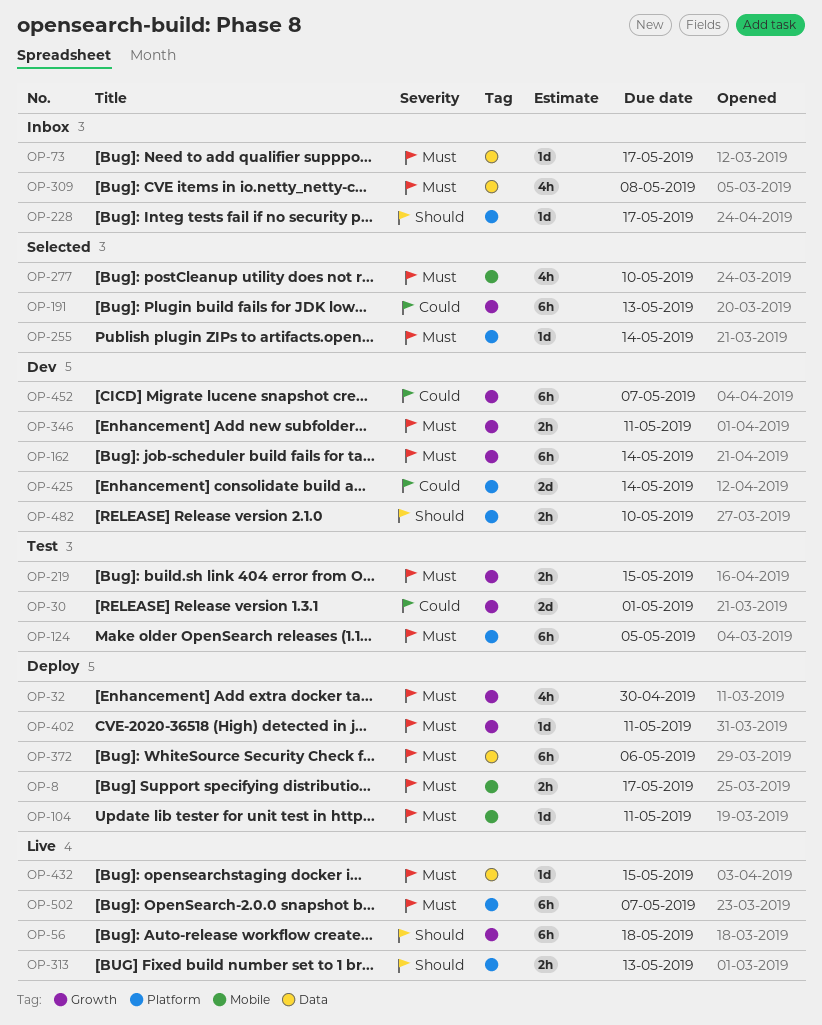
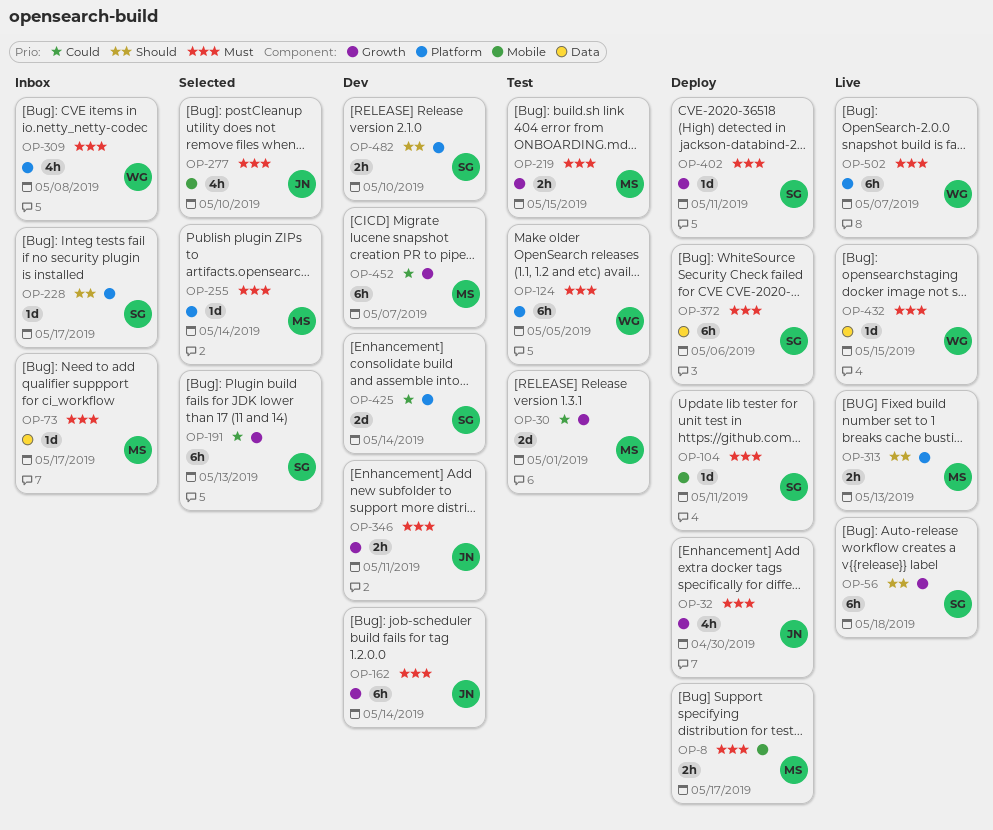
OP-309, label: Data -> Platform

